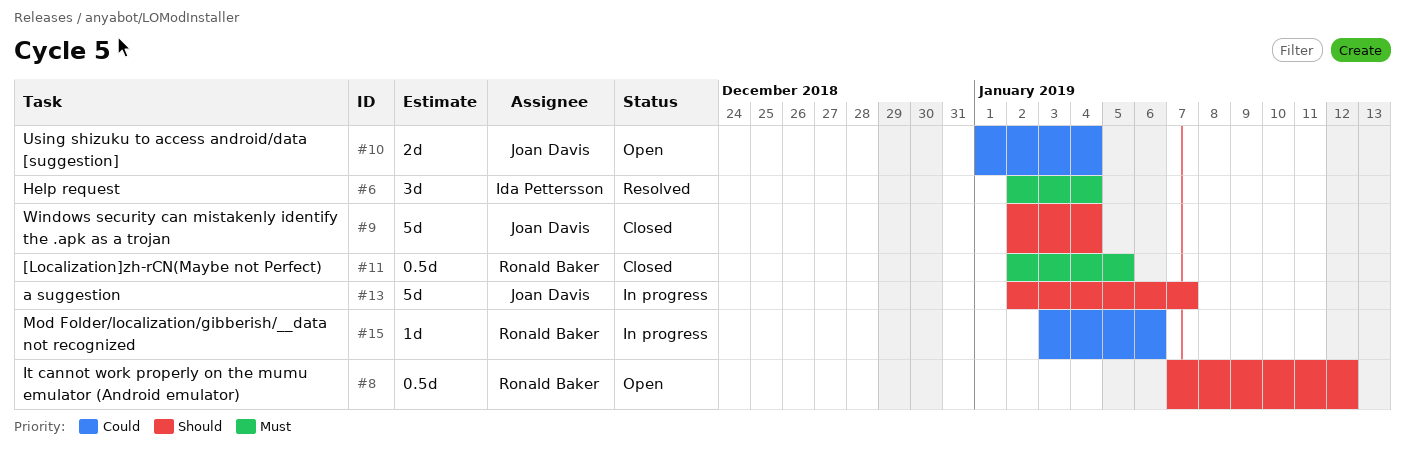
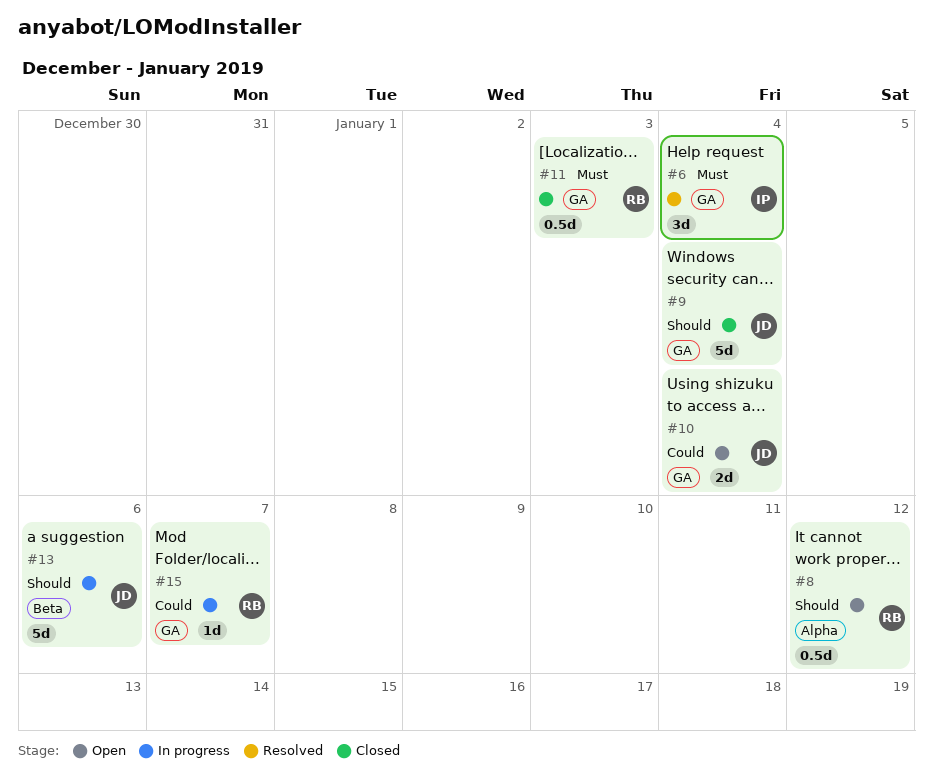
#11, due: Jan 5 -> Jan 3
#13, due: Jan 7 -> Jan 6
#15, due: Jan 6 -> Jan 7

